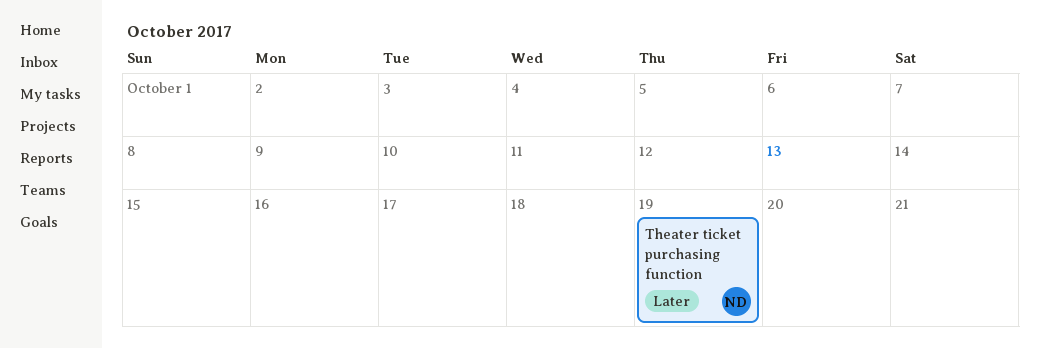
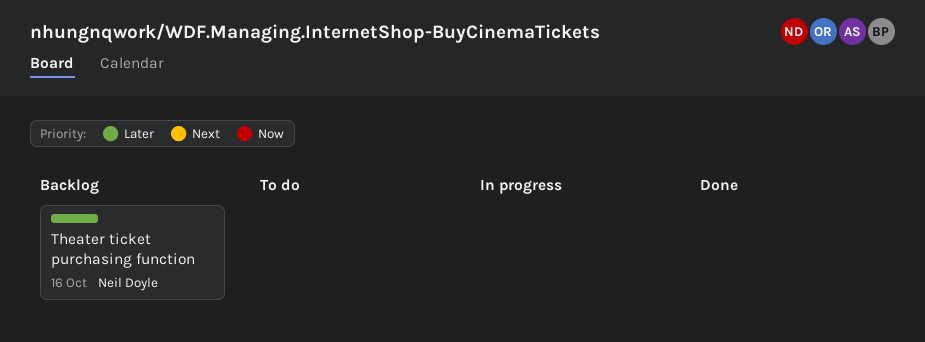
Theater ticket purchasing function, due: Oct 19 -> Oct 16

